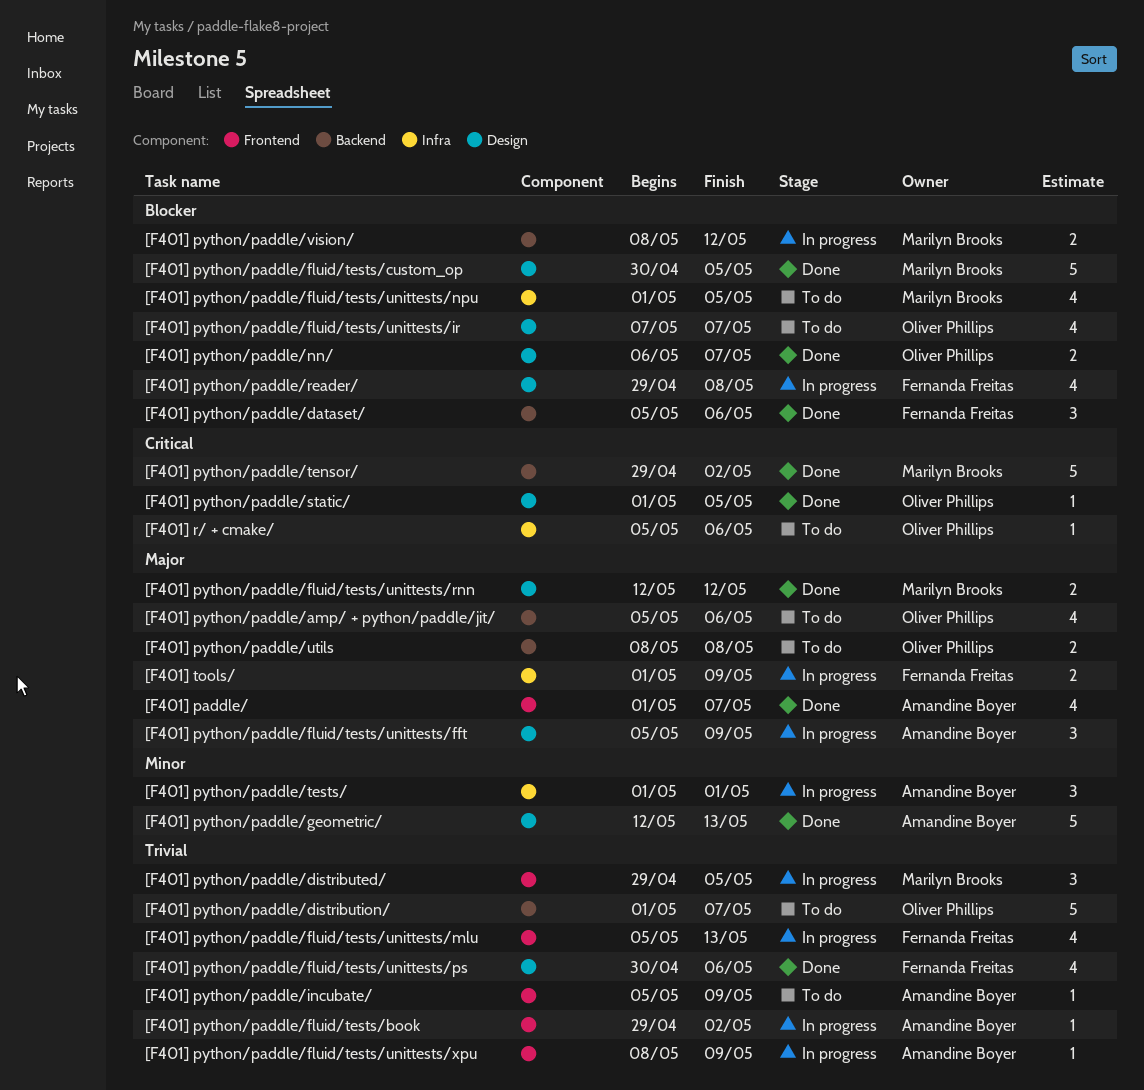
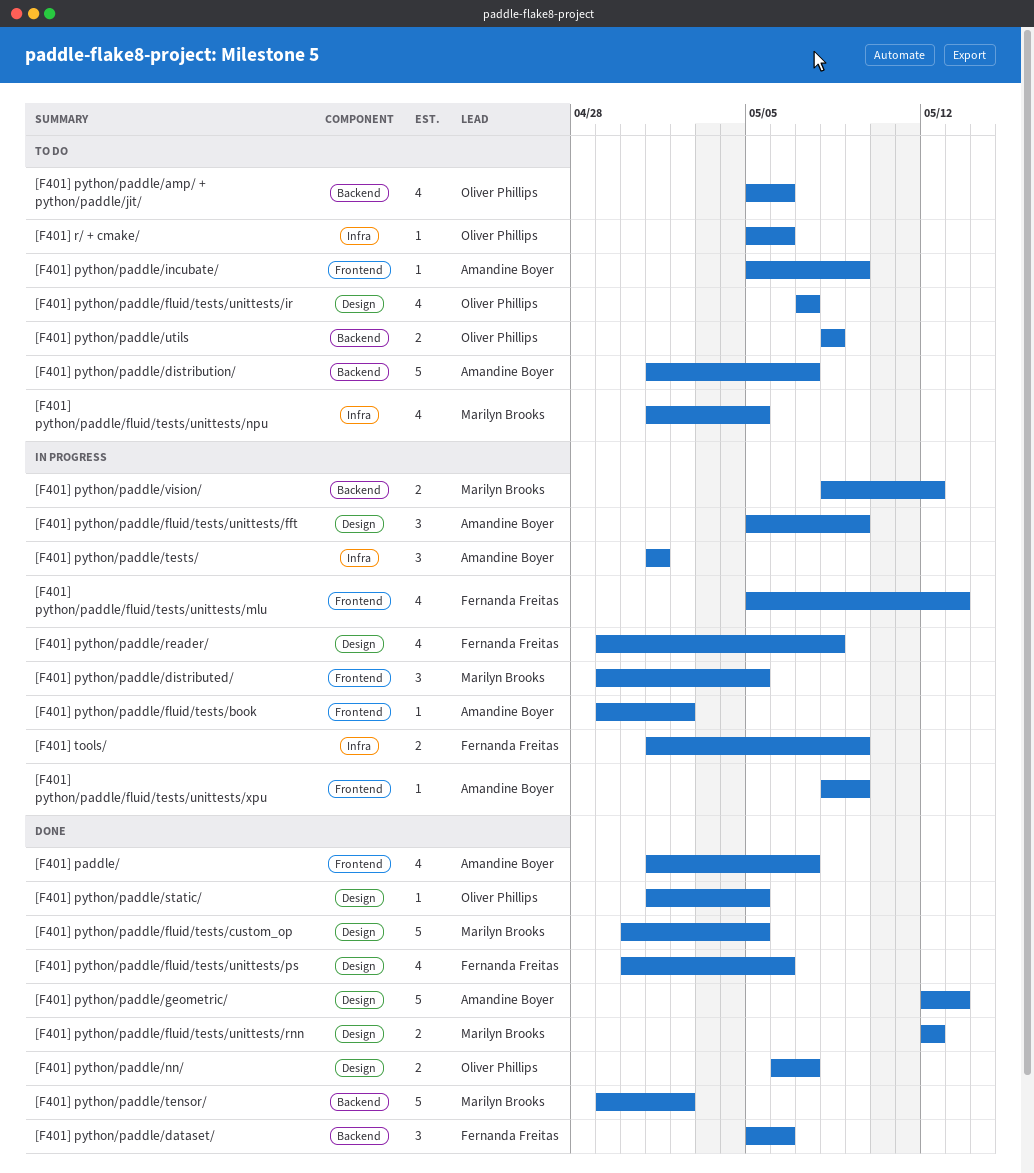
[F401] python/paddle/distribution/, owner: Oliver Phillips -> Amandine Boyer

